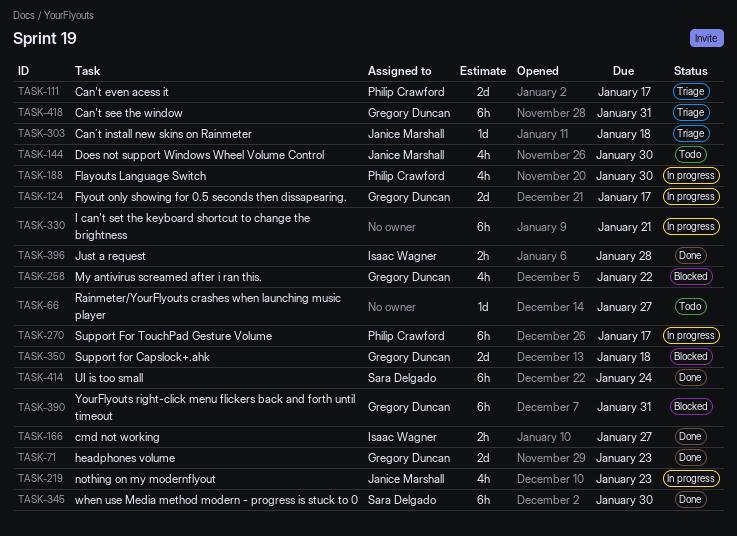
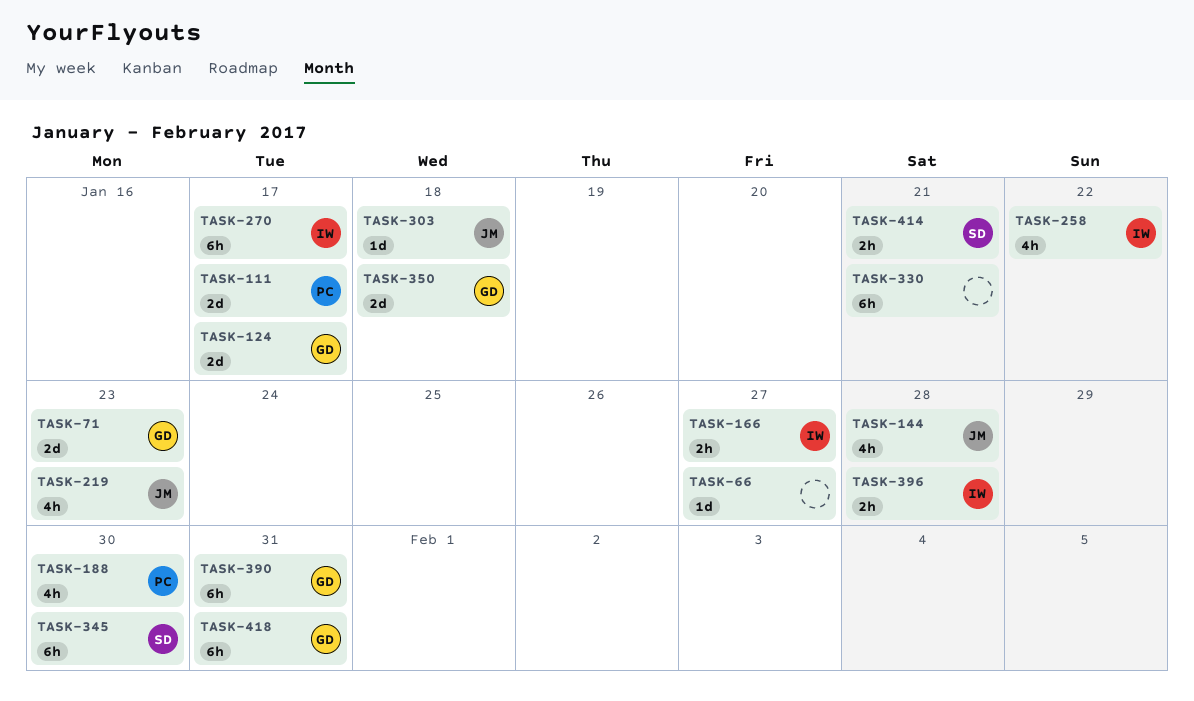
TASK-144, due: Jan 30 -> Jan 28
TASK-258, owner: Gregory Duncan -> Isaac Wagner
TASK-270, owner: Philip Crawford -> Isaac Wagner
TASK-414, estimate: 6h -> 2h
TASK-414, due: Jan 24 -> Jan 21

